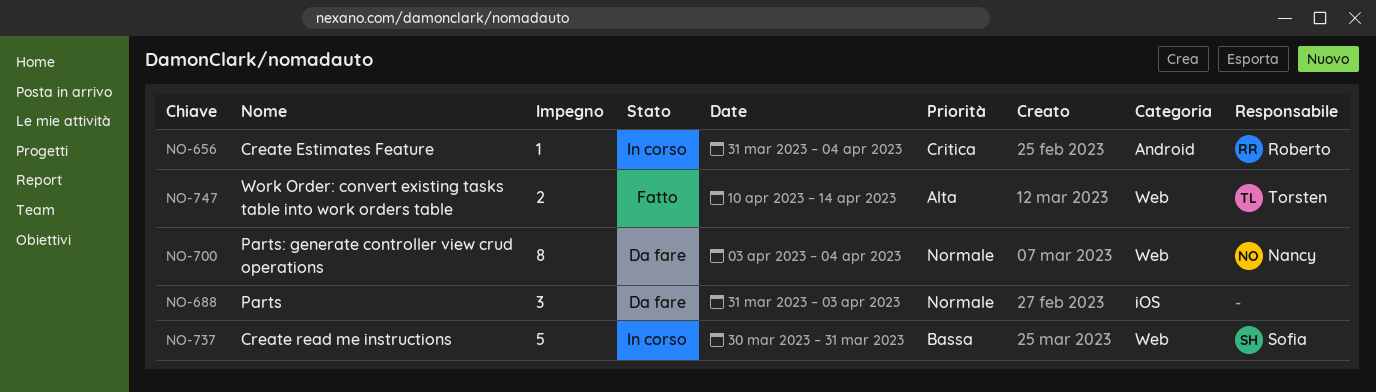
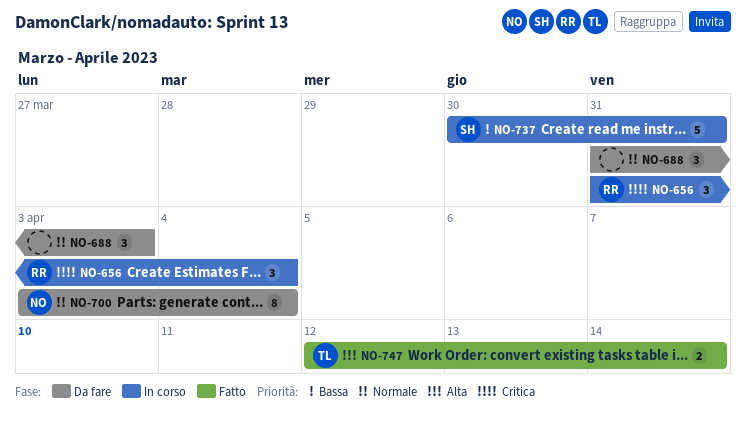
NO-656, estimate: 1 -> 3
NO-747, start: Apr 10 -> Apr 12

